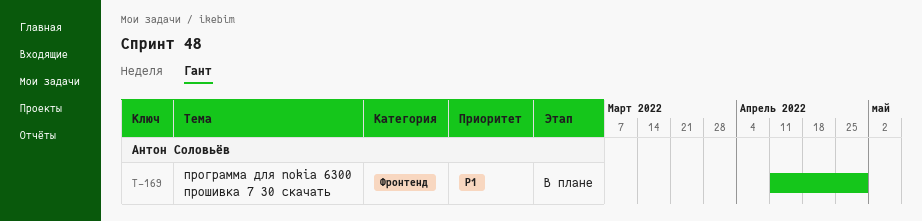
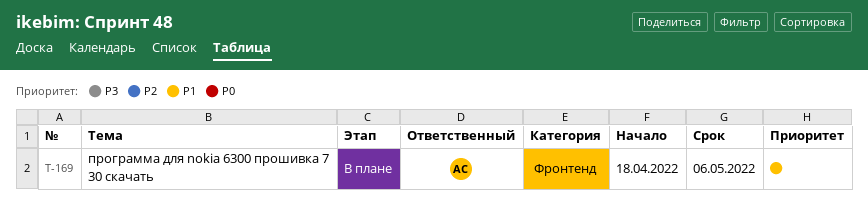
T-169, start: Apr 11 -> Apr 18
T-169, due: Apr 29 -> May 6

